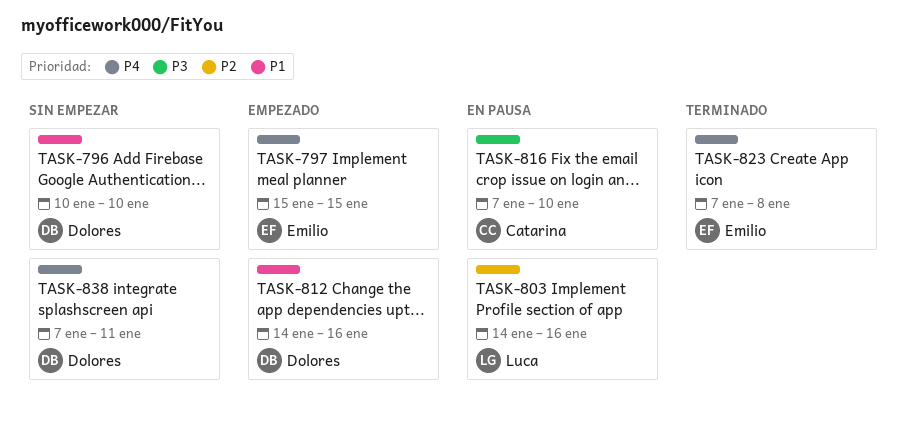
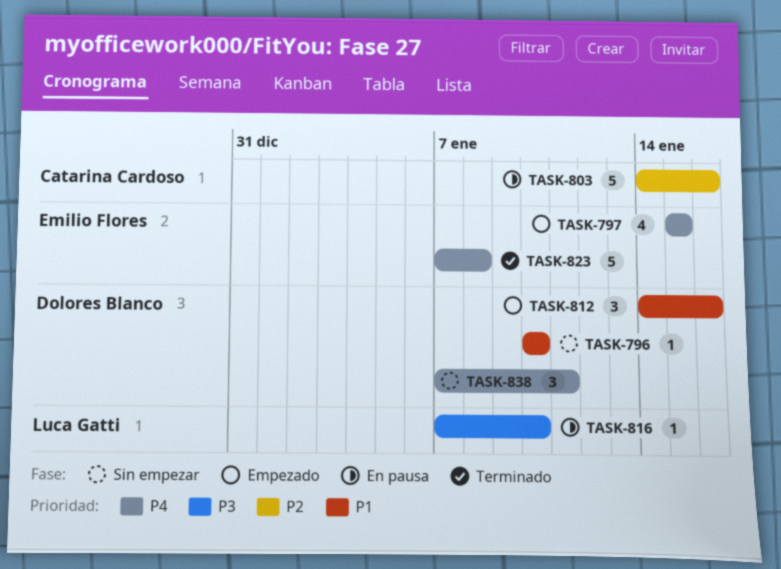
TASK-803, owner: Luca Gatti -> Catarina Cardoso
TASK-816, owner: Catarina Cardoso -> Luca Gatti

